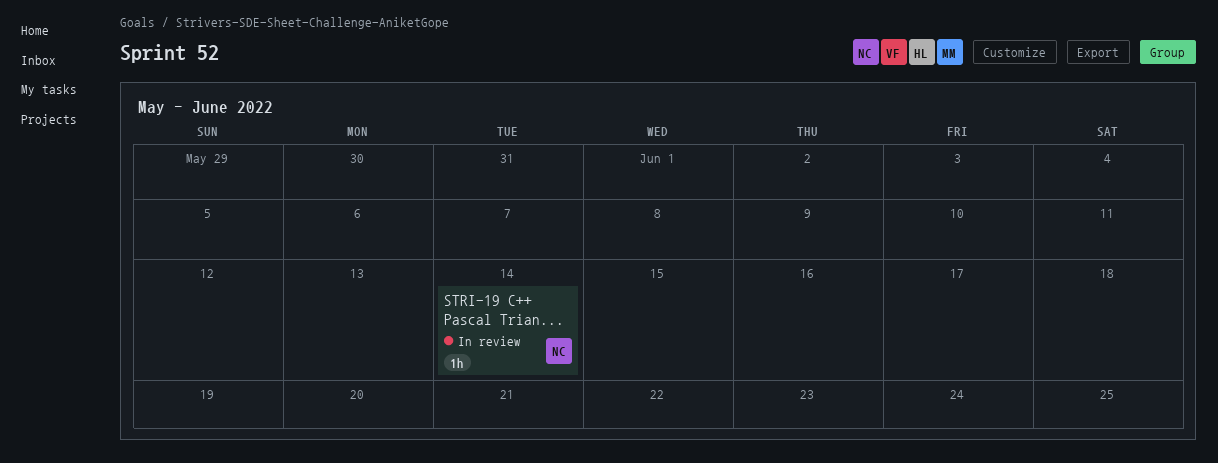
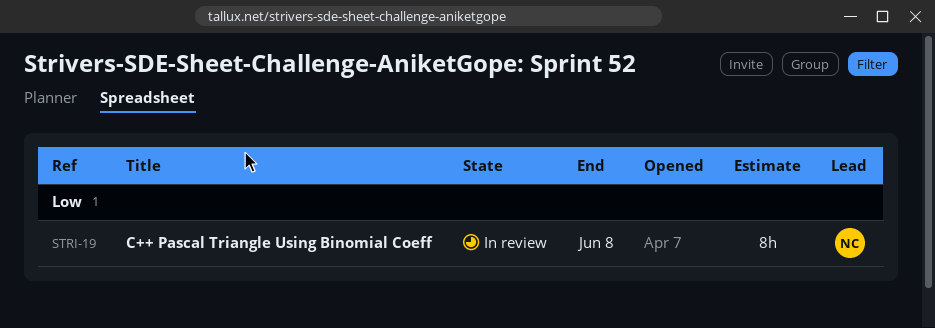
STRI-19, estimate: 1h -> 8h
STRI-19, due: Jun 14 -> Jun 8

